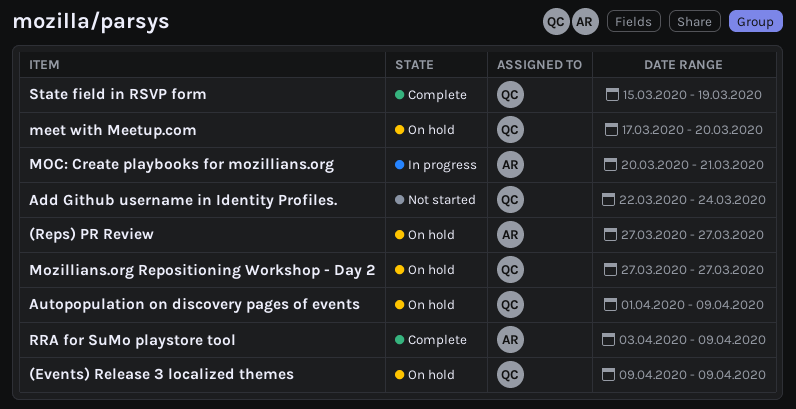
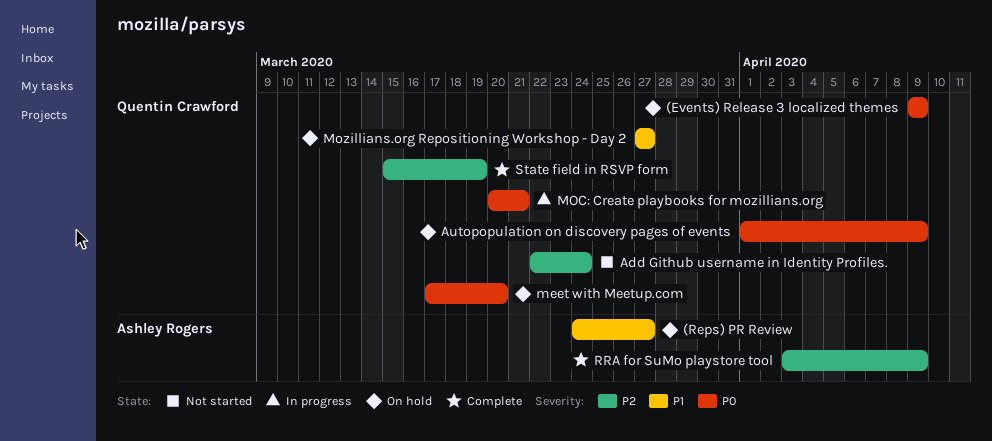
(Reps) PR Review, start: Mar 27 -> Mar 24
MOC: Create playbooks for mozillians.org, owner: Ashley Rogers -> Quentin Crawford

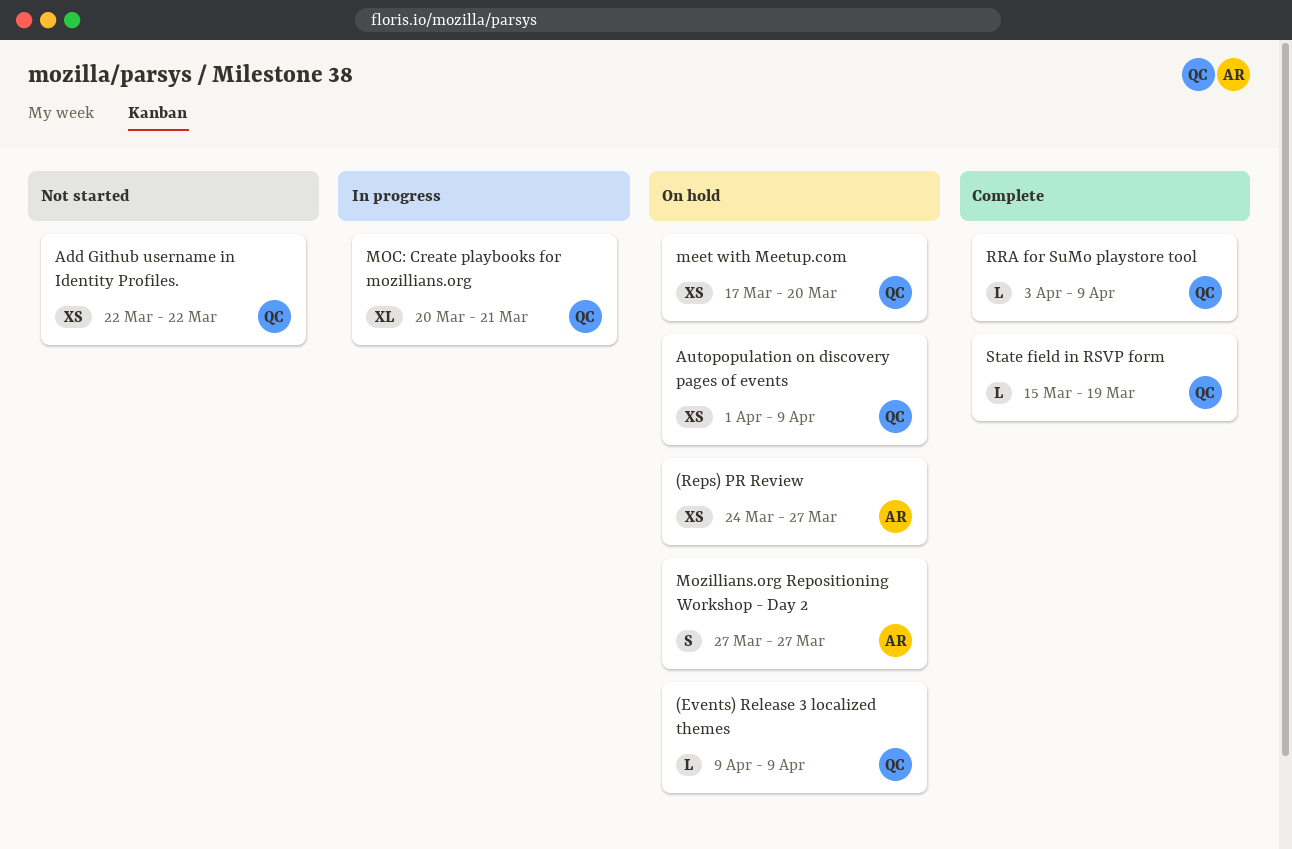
Add Github username in Identity Profiles., due: Mar 24 -> Mar 22
Mozillians.org Repositioning Workshop - Day 2, owner: Quentin Crawford -> Ashley Rogers
RRA for SuMo playstore tool, owner: Ashley Rogers -> Quentin Crawford

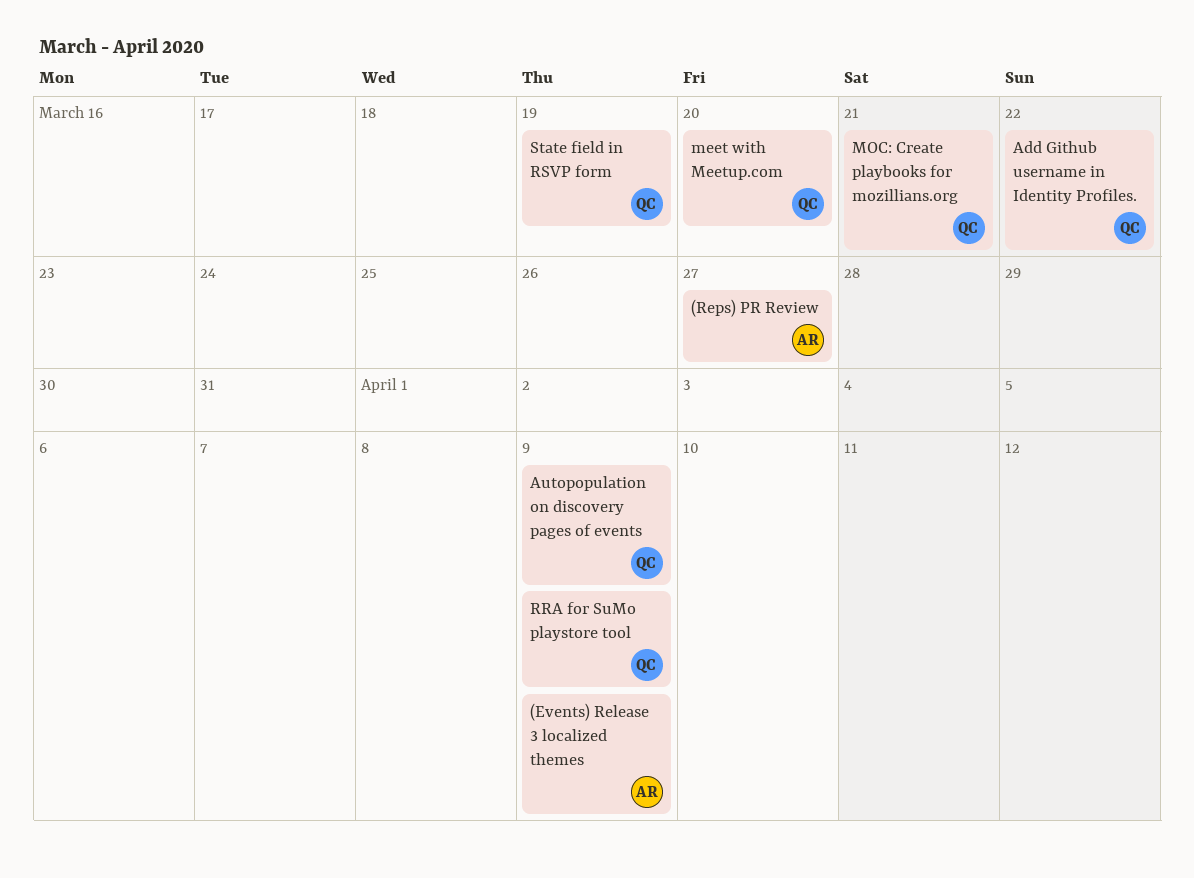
(Events) Release 3 localized themes, owner: QC -> AR
Mozillians.org Repositioning Workshop - Day 2: present -> none

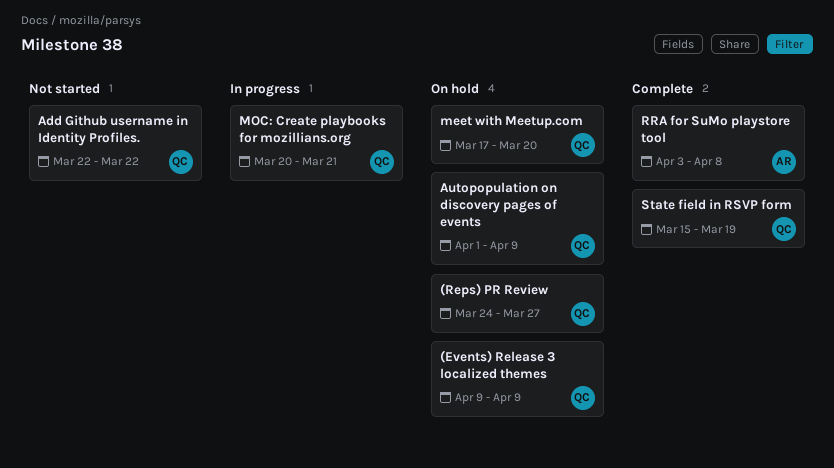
(Events) Release 3 localized themes, owner: AR -> QC
(Reps) PR Review, owner: AR -> QC
RRA for SuMo playstore tool, owner: QC -> AR
RRA for SuMo playstore tool, due: Apr 9 -> Apr 8

